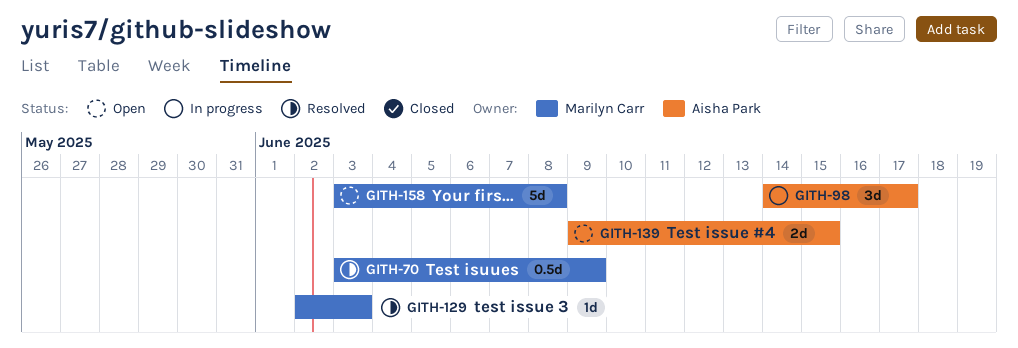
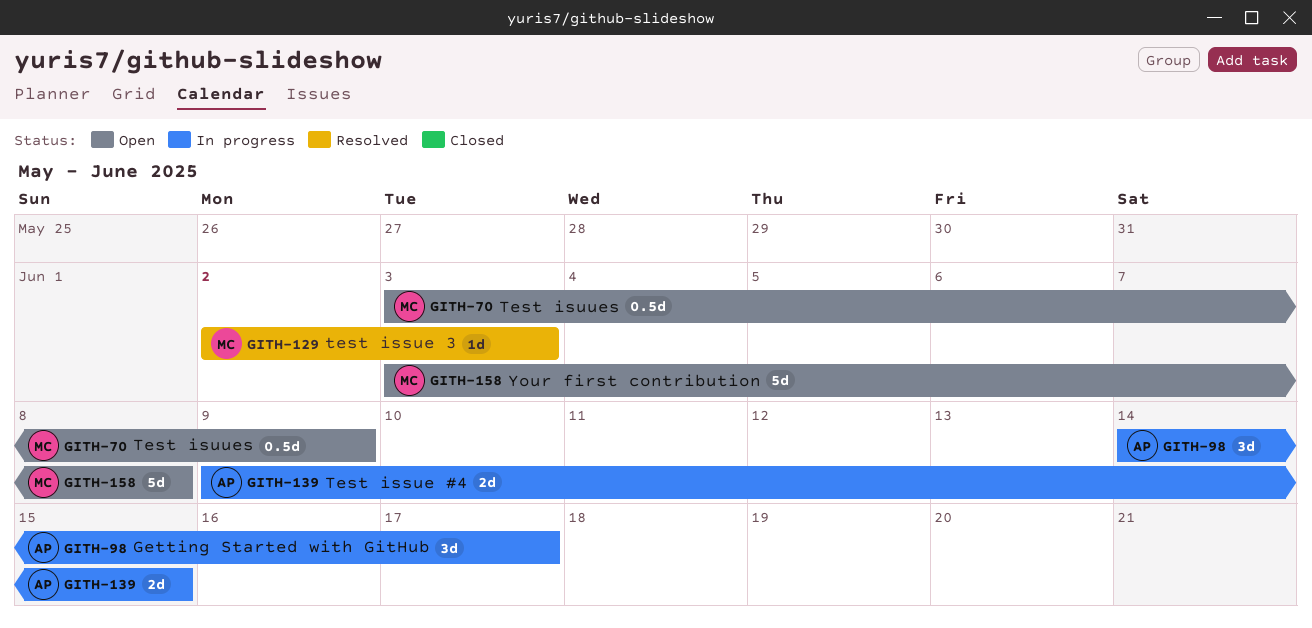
GITH-70, status: Resolved -> Open
GITH-139, status: Open -> In progress

